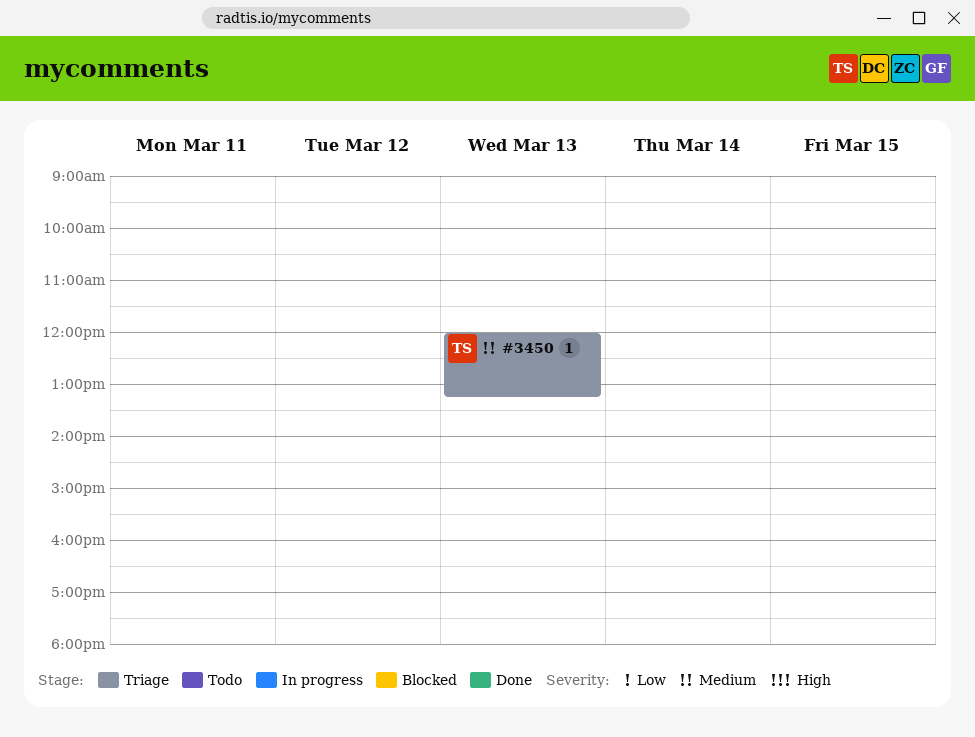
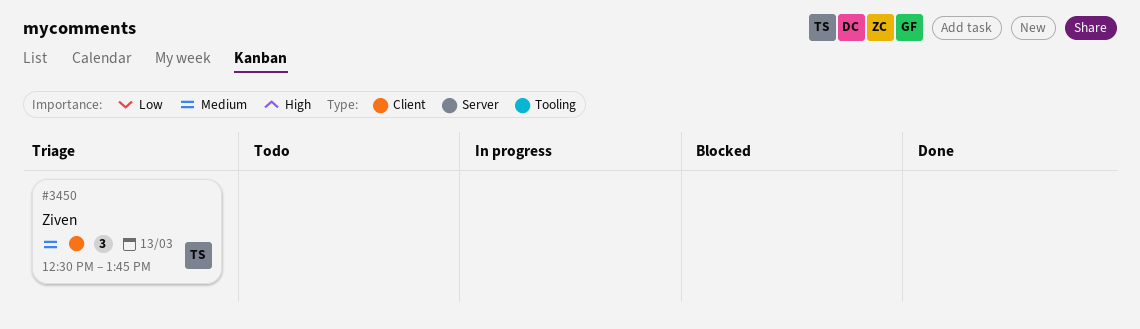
#3450, estimate: 1 -> 3
#3450, begins: 12:00 -> 12:30
#3450, ends: 13:15 -> 13:45

